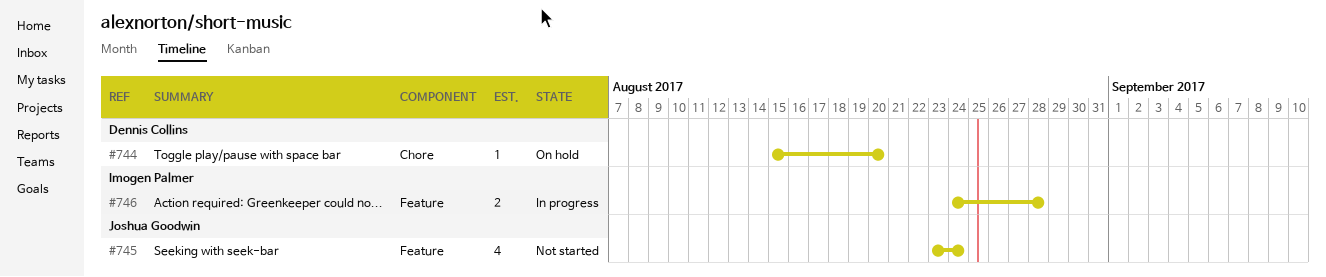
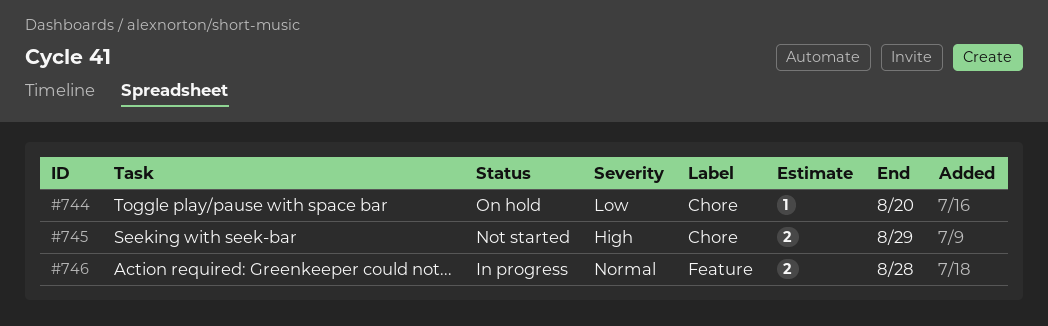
#745, label: Feature -> Chore
#745, estimate: 4 -> 2
#745, due: Aug 24 -> Aug 29

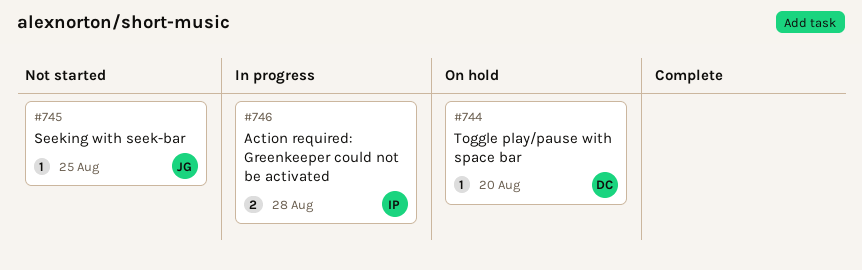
#745, estimate: 2 -> 1
#745, due: Aug 29 -> Aug 25

